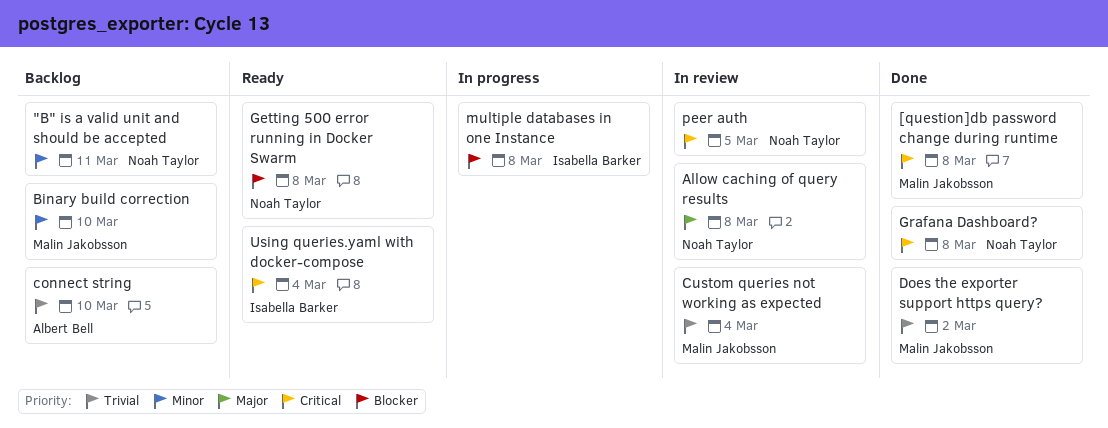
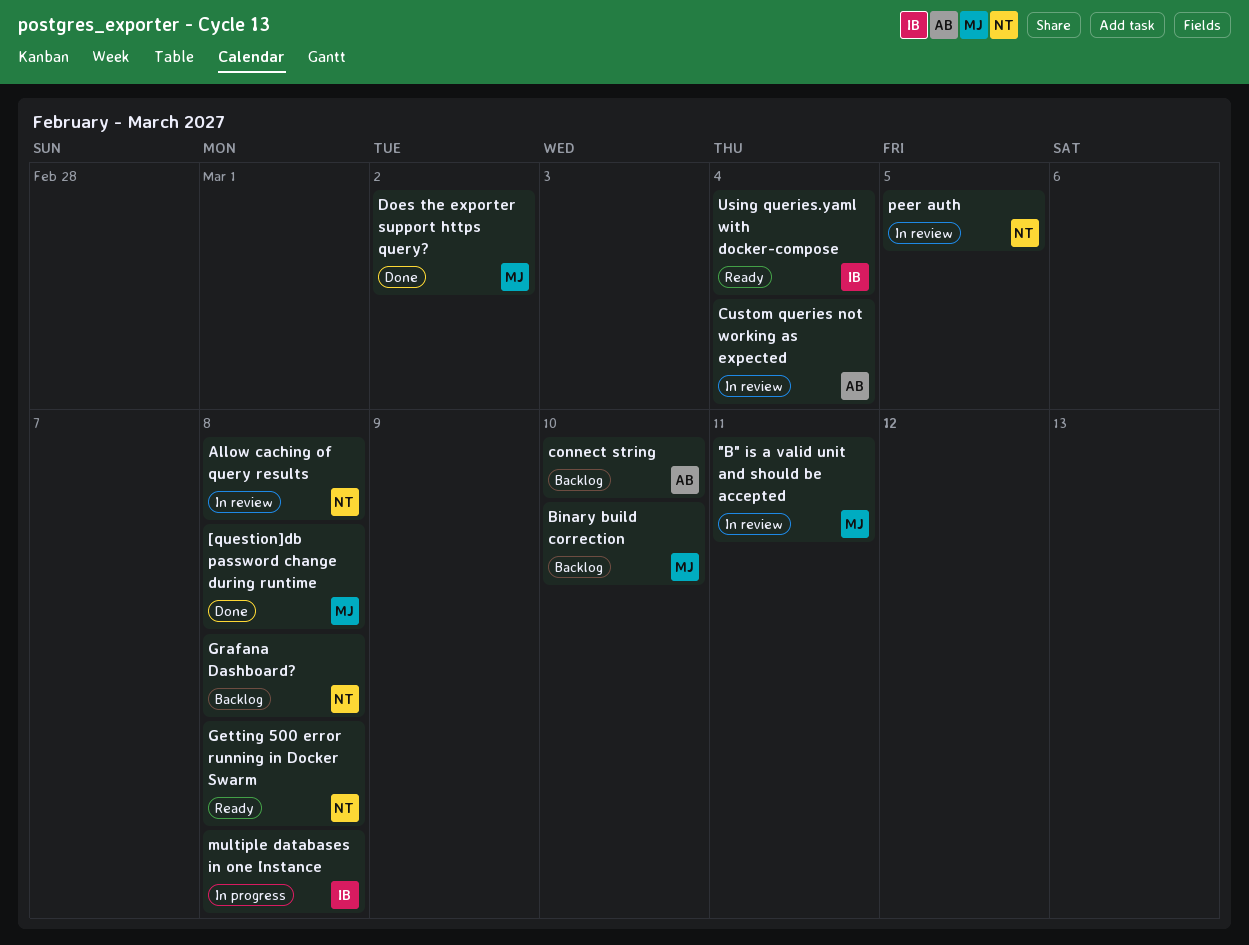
"B" is a valid unit and should be accepted, status: Backlog -> In review
"B" is a valid unit and should be accepted, owner: Noah Taylor -> Malin Jakobsson
Custom queries not working as expected, owner: Malin Jakobsson -> Albert Bell
Grafana Dashboard?, status: Done -> Backlog

